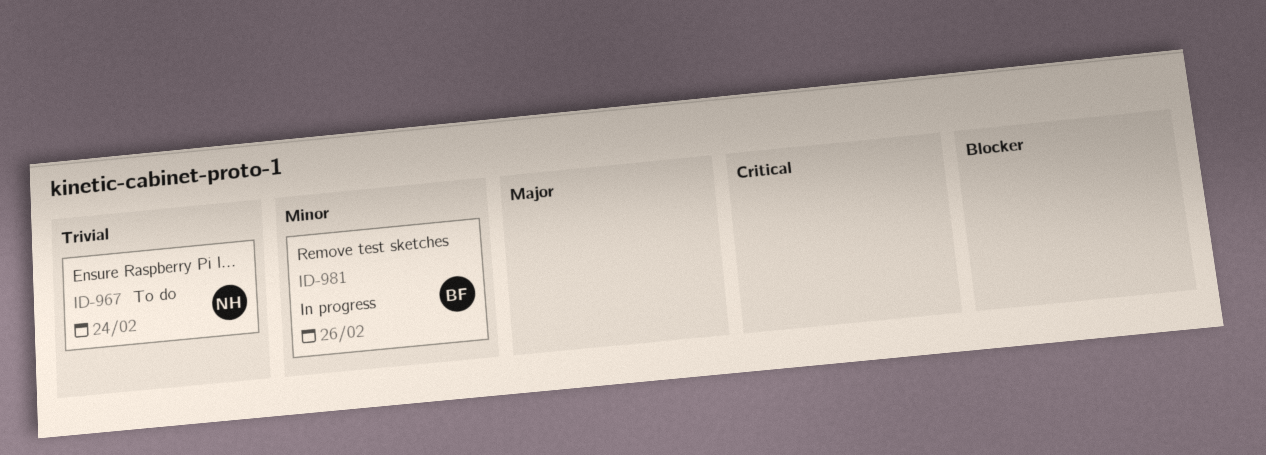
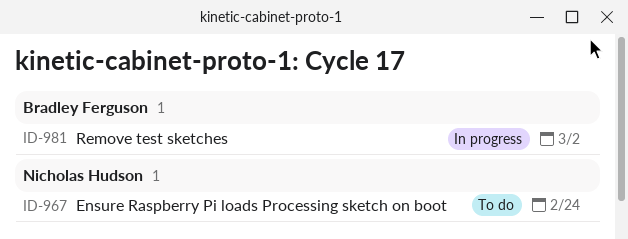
ID-981, due: Feb 26 -> Mar 2

